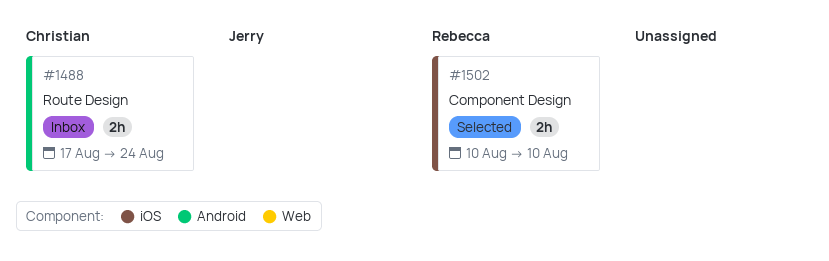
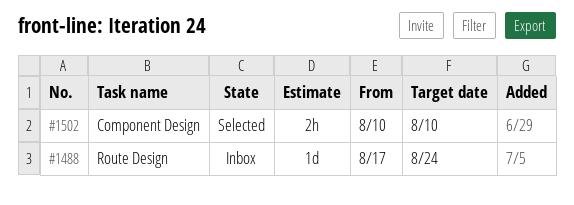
#1488, estimate: 2h -> 1d

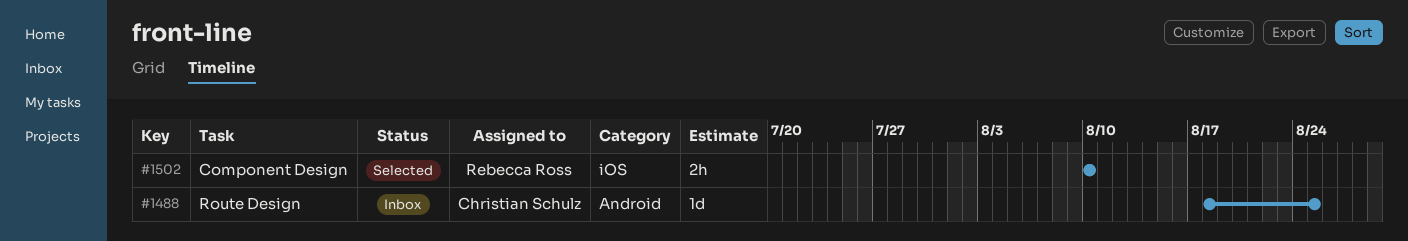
#1488, start: Aug 17 -> Aug 18
#1488, due: Aug 24 -> Aug 25

